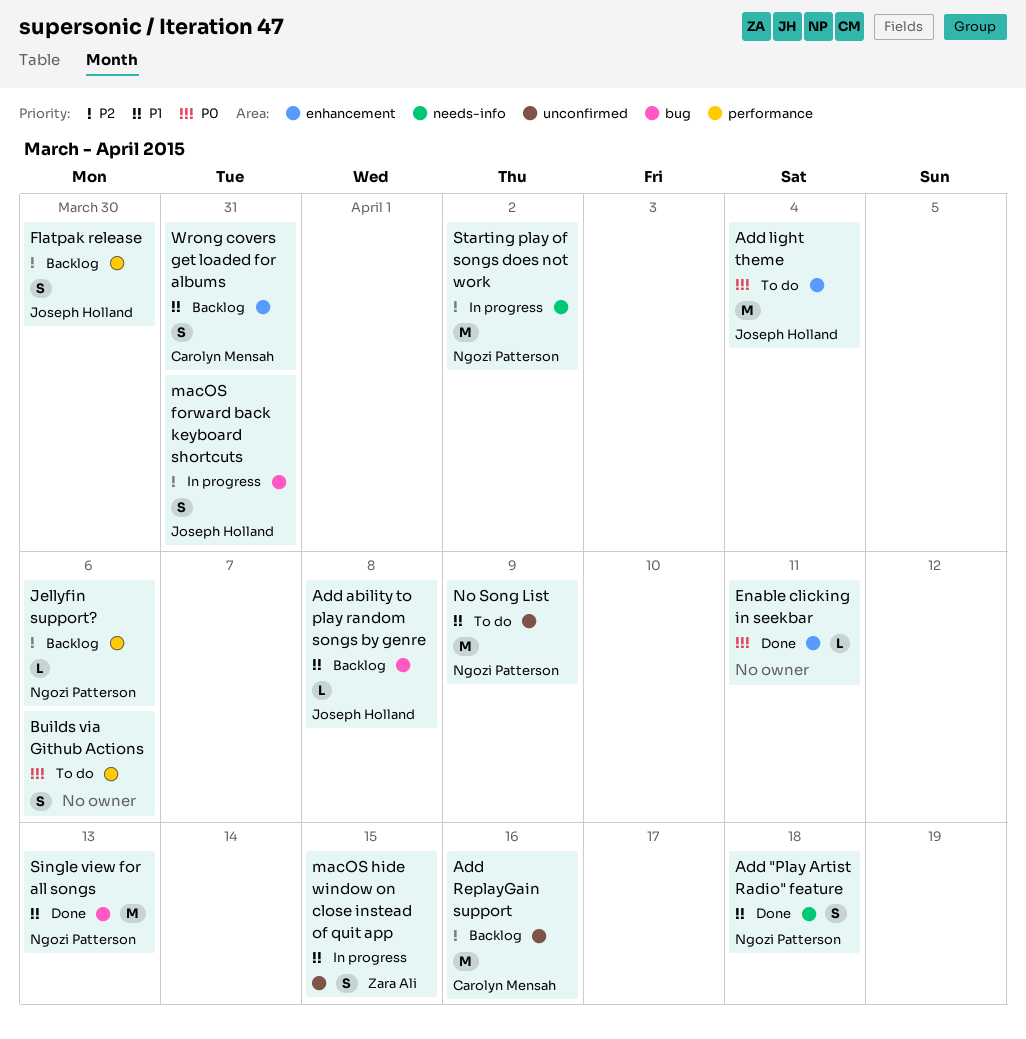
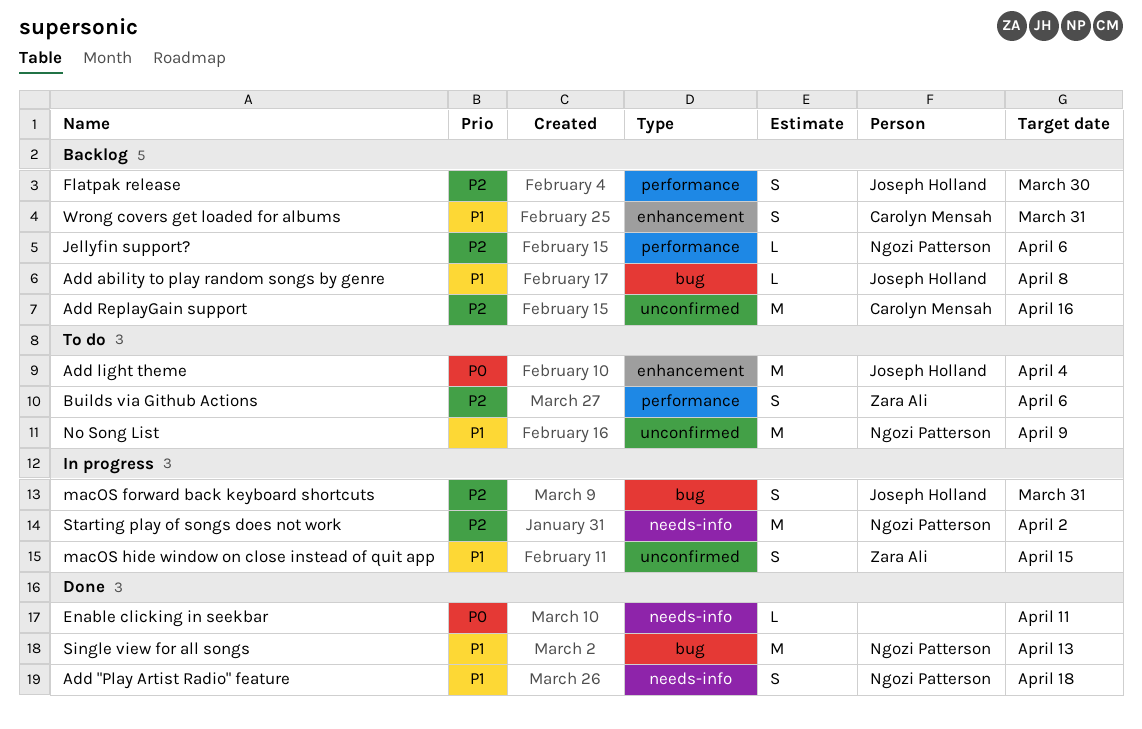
Builds via Github Actions, owner: none -> Zara Ali
Builds via Github Actions, priority: P0 -> P2
Enable clicking in seekbar, label: enhancement -> needs-info

